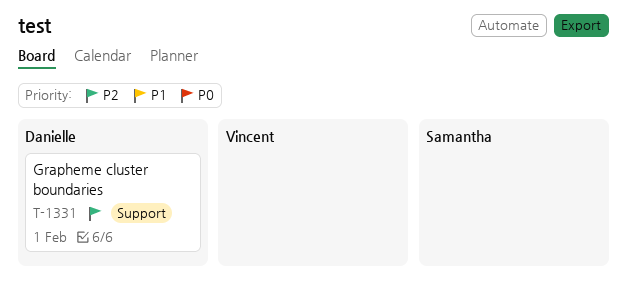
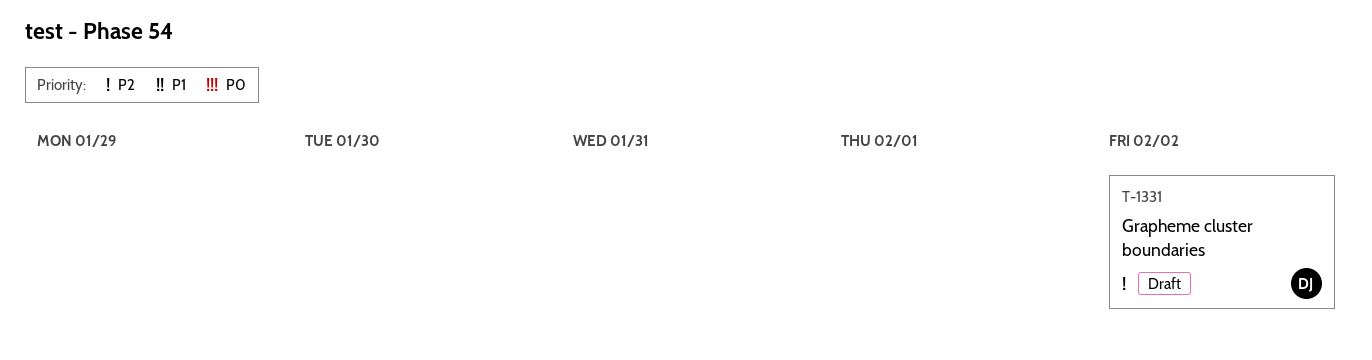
T-1331, due: Feb 1 -> Feb 2

